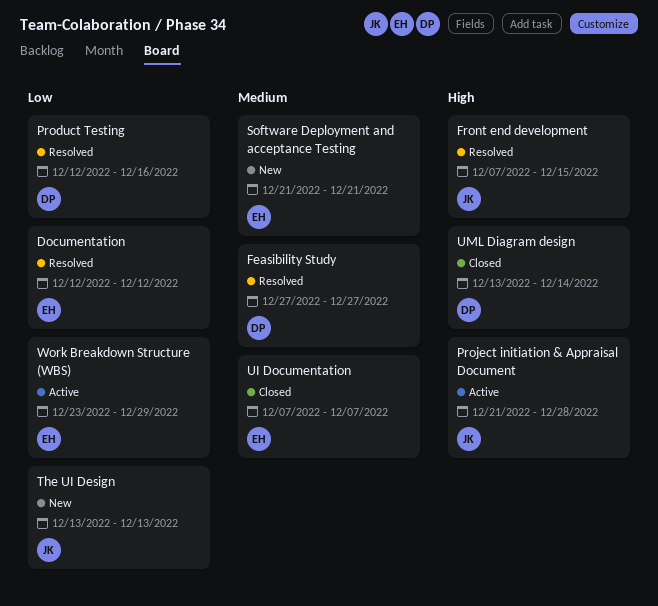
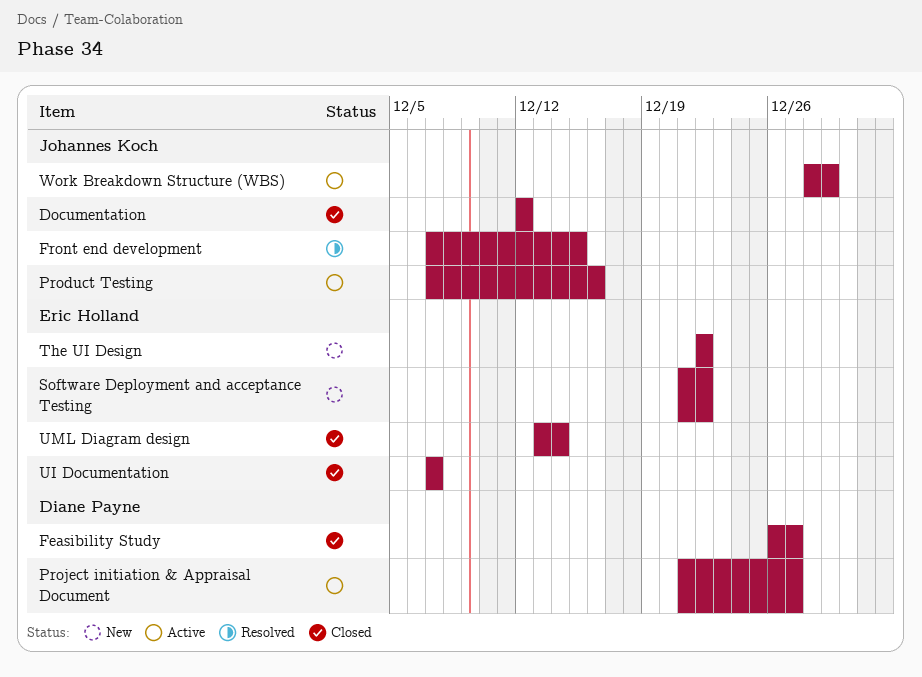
Documentation, status: Resolved -> Closed
Documentation, owner: Eric Holland -> Johannes Koch
Feasibility Study, status: Resolved -> Closed
Feasibility Study, start: Dec 27 -> Dec 26
Product Testing, status: Resolved -> Active
Product Testing, owner: Diane Payne -> Johannes Koch
Product Testing, start: Dec 12 -> Dec 7
Project initiation & Appraisal Document, owner: Johannes Koch -> Diane Payne
Project initiation & Appraisal Document, due: Dec 28 -> Dec 27
Software Deployment and acceptance Testing, due: Dec 21 -> Dec 22
The UI Design, owner: Johannes Koch -> Eric Holland
The UI Design, start: Dec 13 -> Dec 22
The UI Design, due: Dec 13 -> Dec 22
UML Diagram design, owner: Diane Payne -> Eric Holland
Work Breakdown Structure (WBS), owner: Eric Holland -> Johannes Koch
Work Breakdown Structure (WBS), start: Dec 23 -> Dec 28

